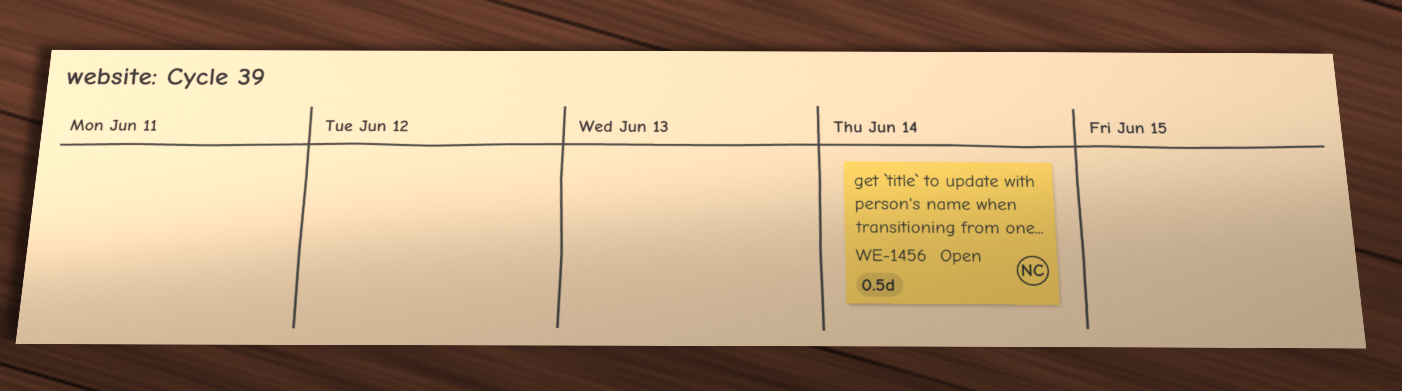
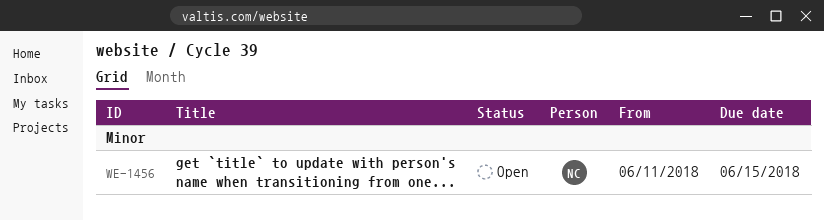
WE-1456, due: Jun 14 -> Jun 15

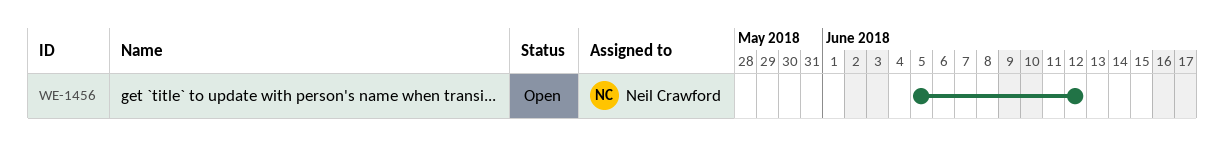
WE-1456, start: Jun 11 -> Jun 5
WE-1456, due: Jun 15 -> Jun 12

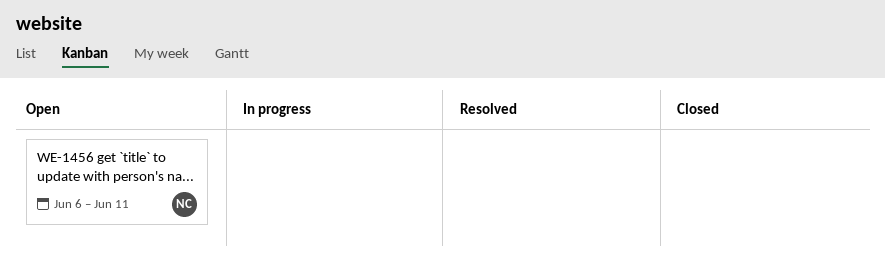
WE-1456, start: Jun 5 -> Jun 6
WE-1456, due: Jun 12 -> Jun 11

